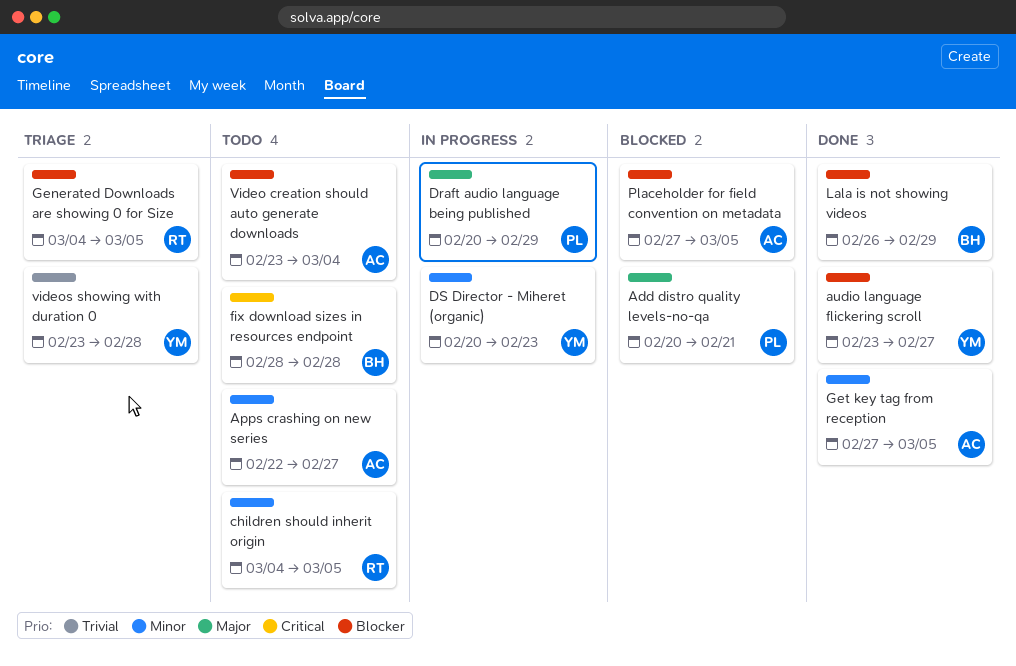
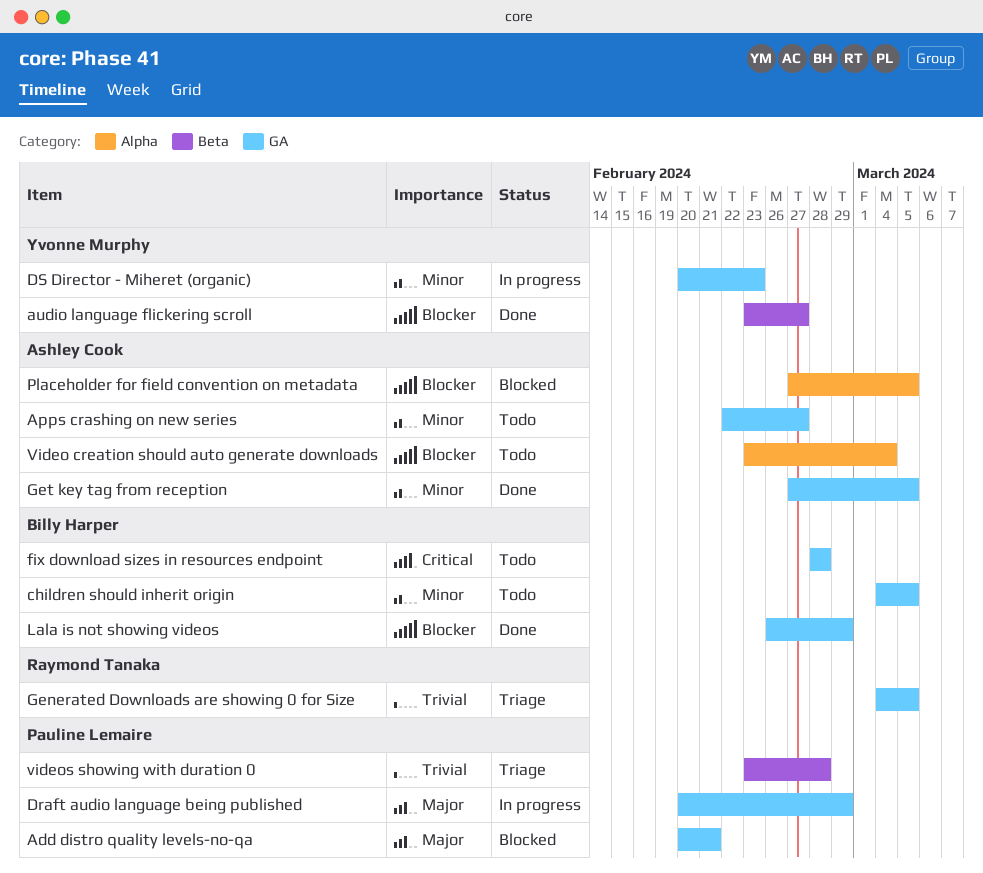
children should inherit origin, owner: Raymond Tanaka -> Billy Harper
Generated Downloads are showing 0 for Size, priority: Blocker -> Trivial
videos showing with duration 0, owner: Yvonne Murphy -> Pauline Lemaire

